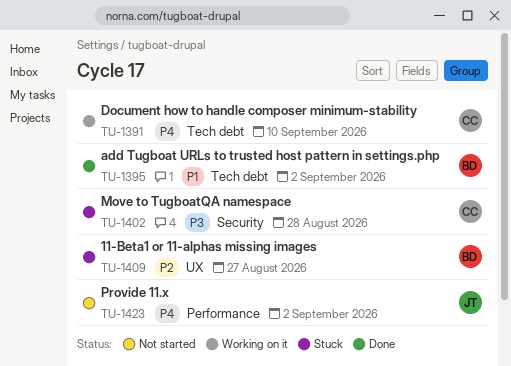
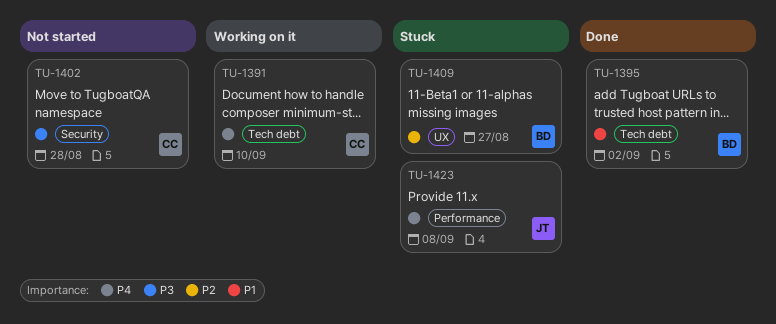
TU-1402, status: Stuck -> Not started
TU-1423, status: Not started -> Stuck
TU-1423, due: Sep 2 -> Sep 8

